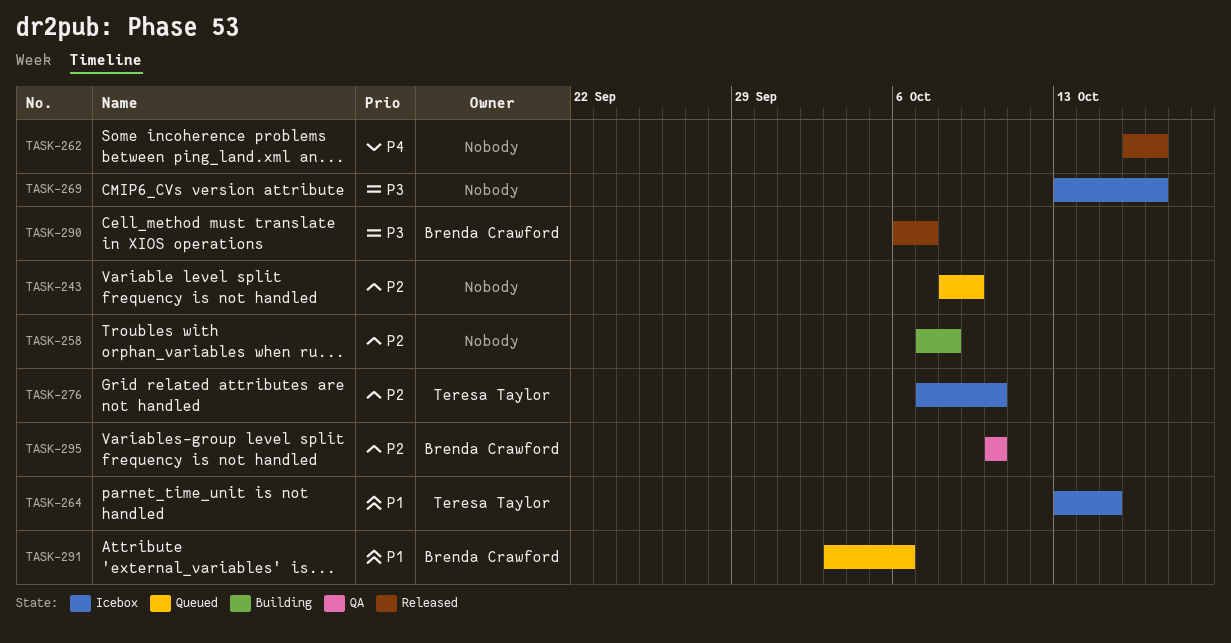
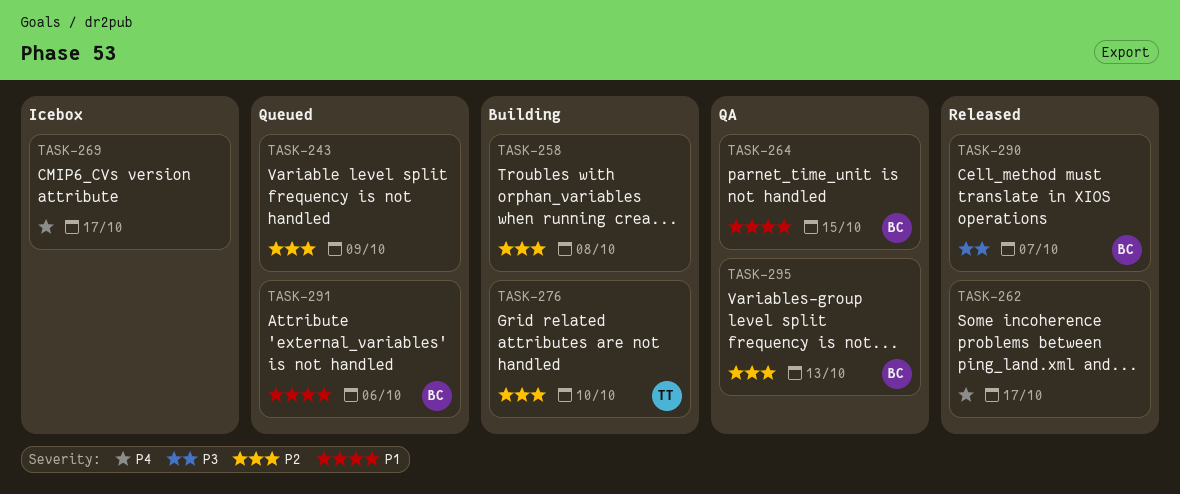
TASK-264, status: Icebox -> QA
TASK-264, owner: Teresa Taylor -> Brenda Crawford
TASK-269, priority: P3 -> P4
TASK-276, status: Icebox -> Building
TASK-295, due: Oct 10 -> Oct 13

